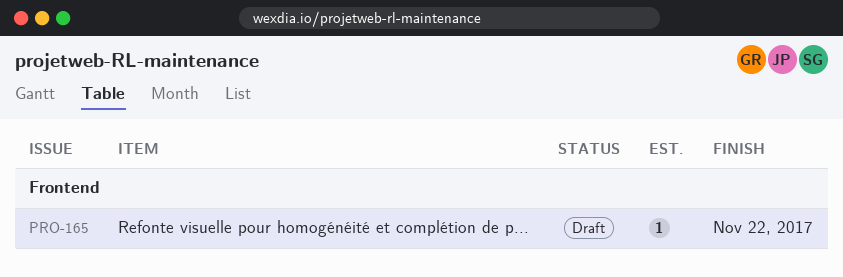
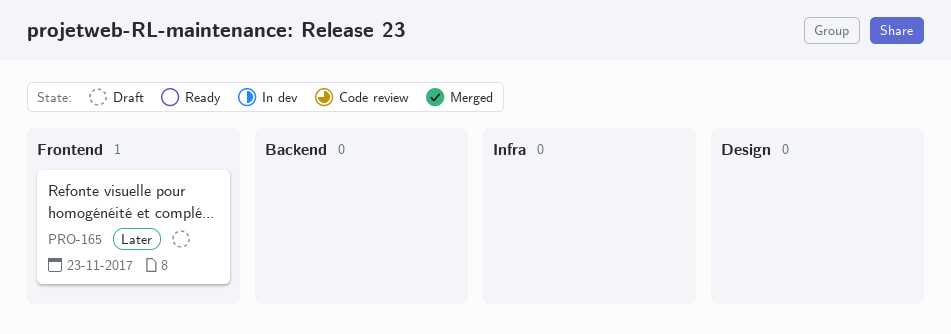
PRO-165, due: Nov 22 -> Nov 23

